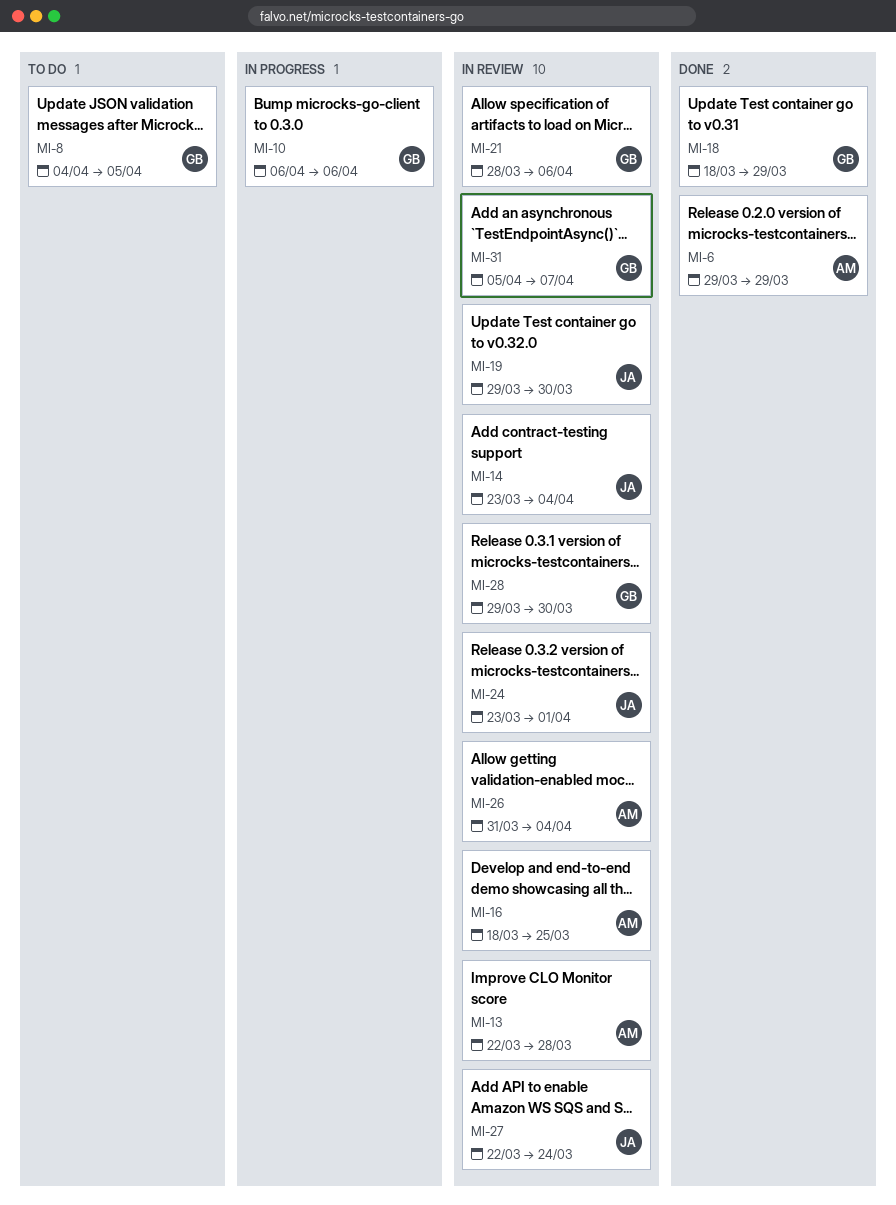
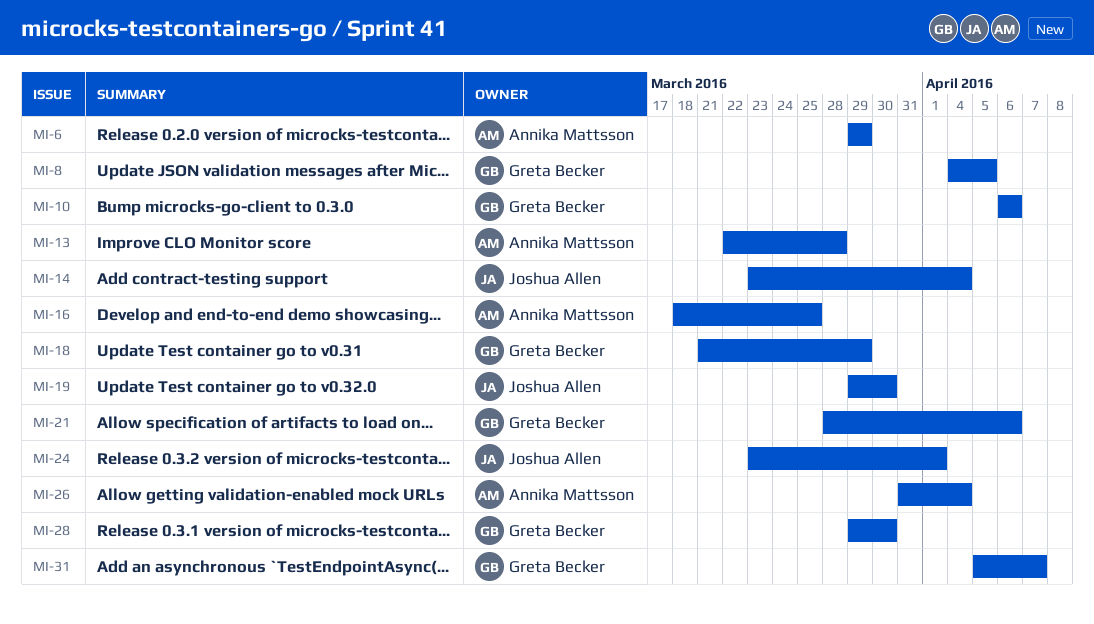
MI-18, start: Mar 18 -> Mar 21
MI-27: present -> none

